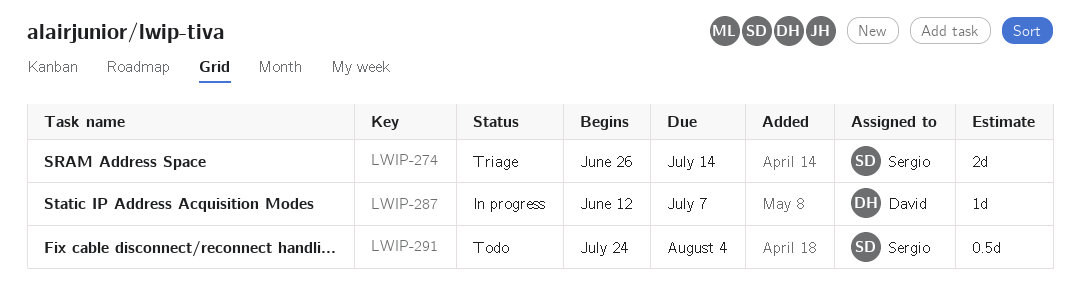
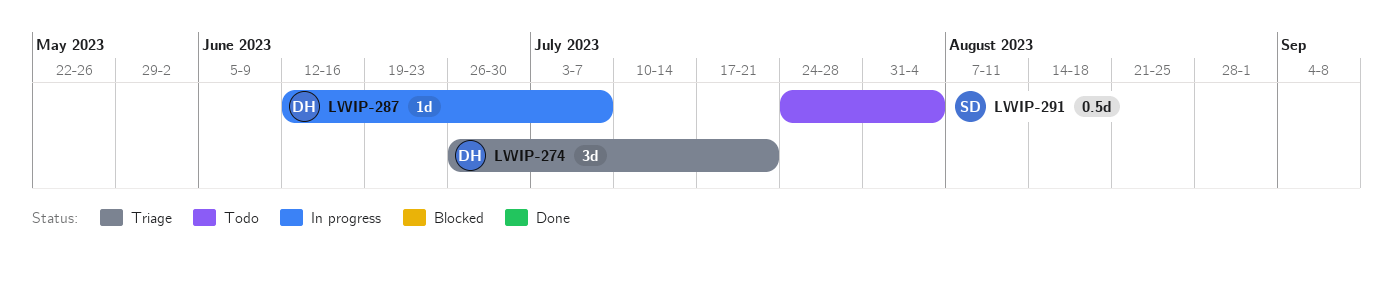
LWIP-274, owner: Sergio -> David
LWIP-274, estimate: 2d -> 3d
LWIP-274, due: Jul 14 -> Jul 21

